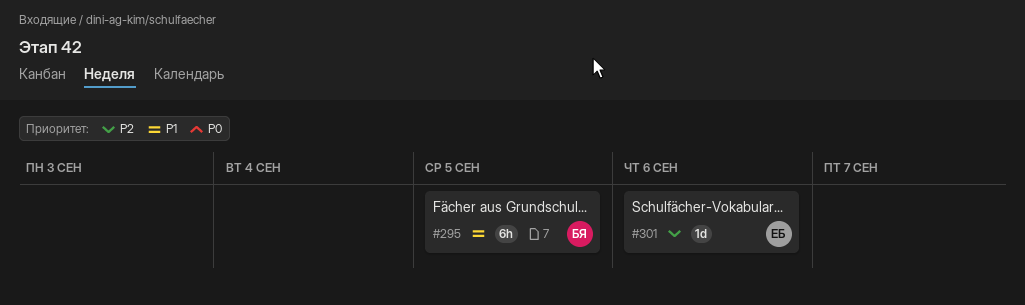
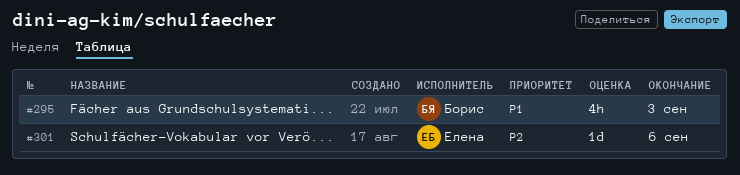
#295, estimate: 6h -> 4h
#295, due: Sep 5 -> Sep 3

